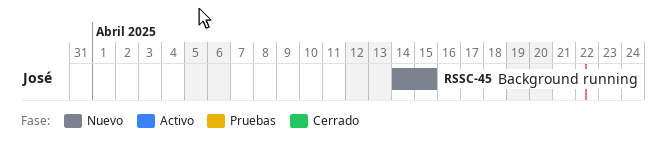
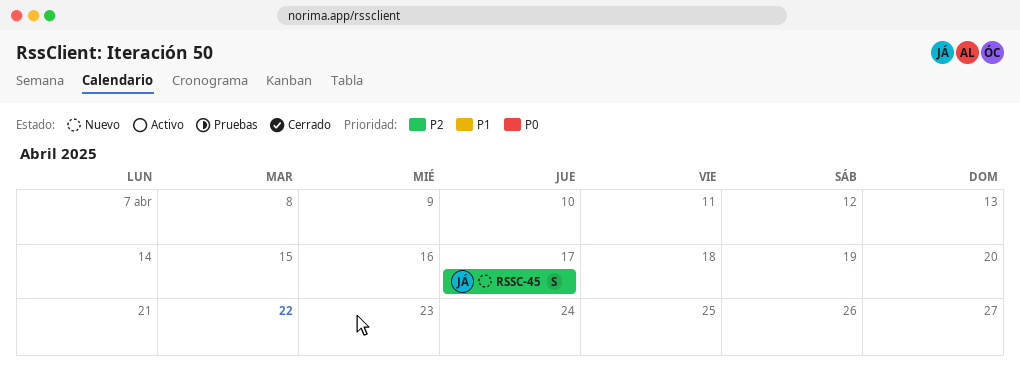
RSSC-45, start: Apr 14 -> Apr 17
RSSC-45, due: Apr 15 -> Apr 17

